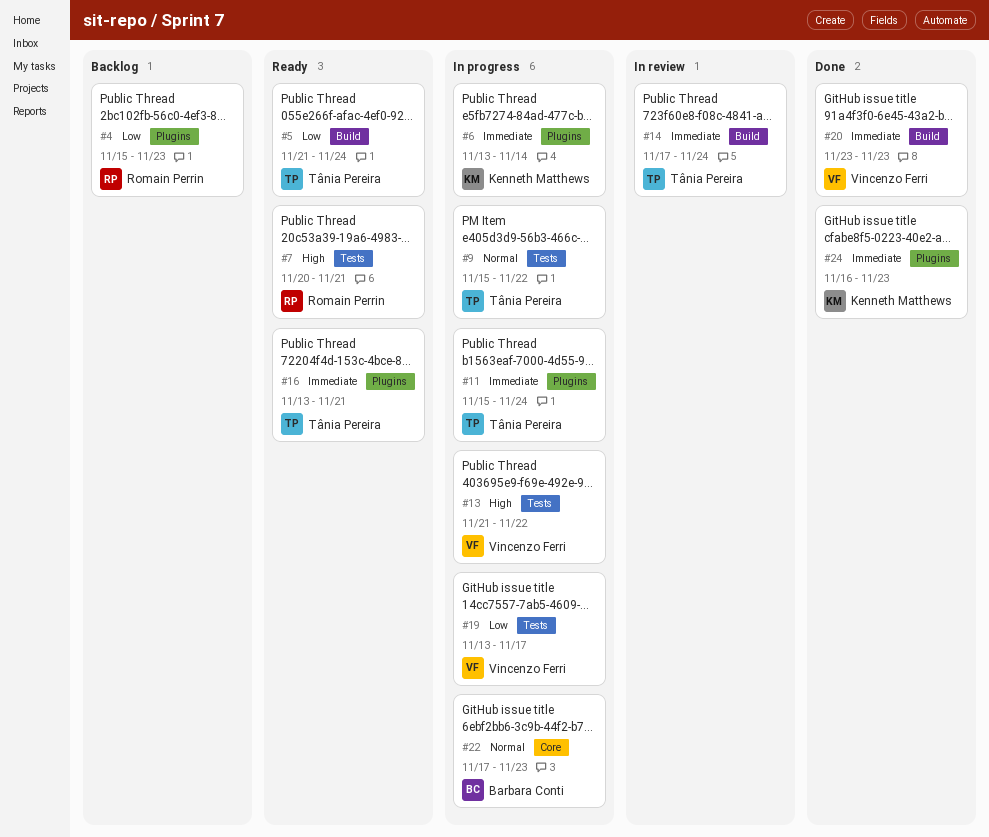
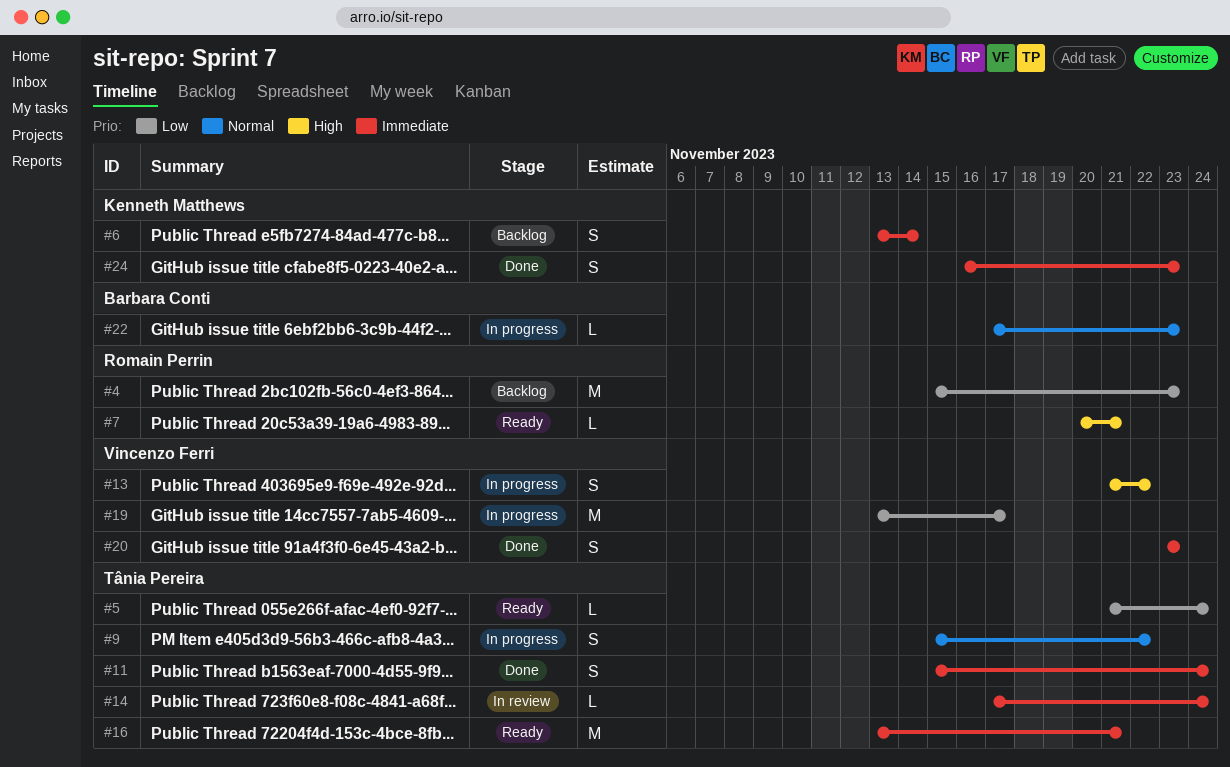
#6, status: In progress -> Backlog
#11, status: In progress -> Done

